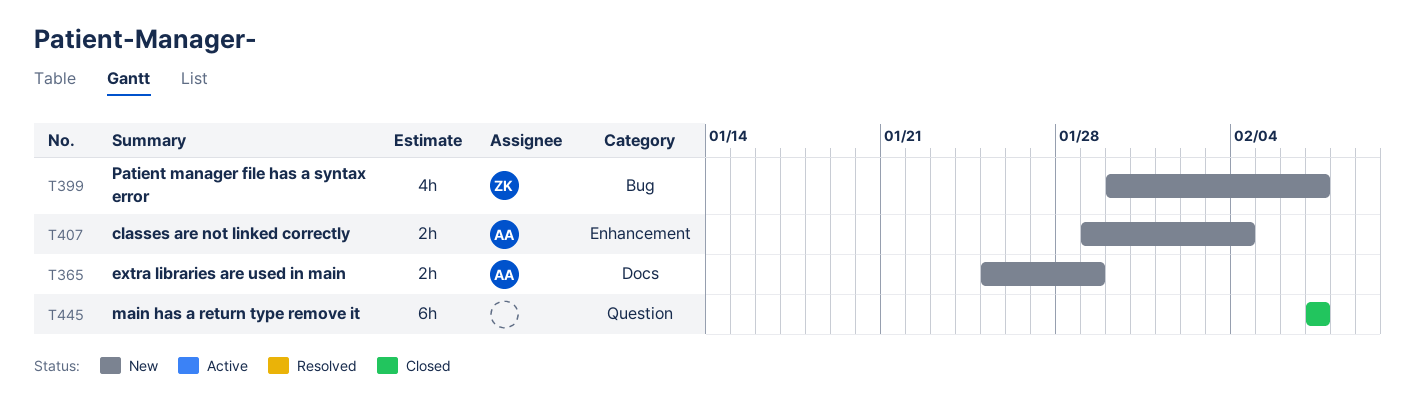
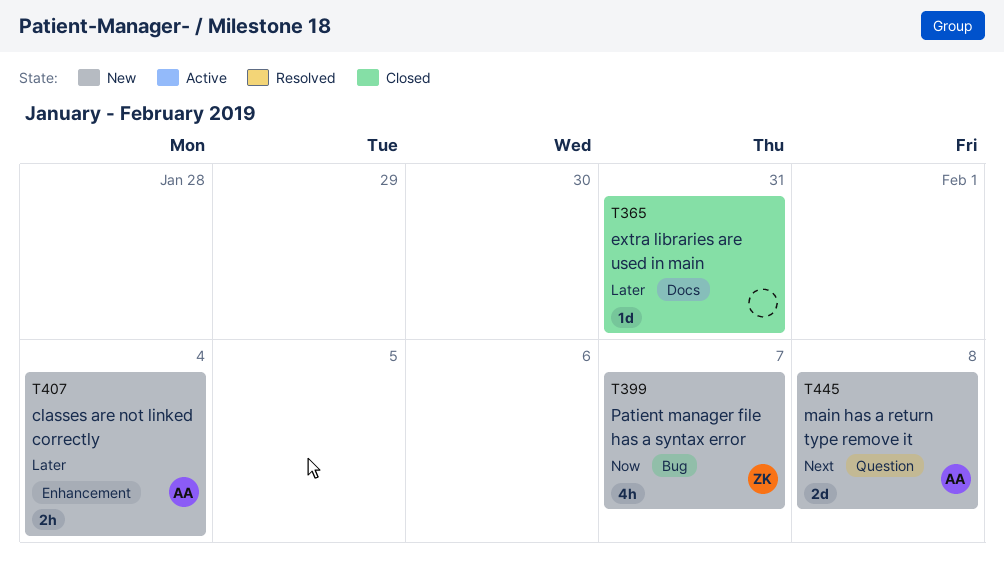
T365, status: New -> Closed
T365, owner: AA -> none
T365, estimate: 2h -> 1d
T365, due: Jan 29 -> Jan 31
T445, status: Closed -> New
T445, owner: none -> AA
T445, estimate: 6h -> 2d
T445, due: Feb 7 -> Feb 8

